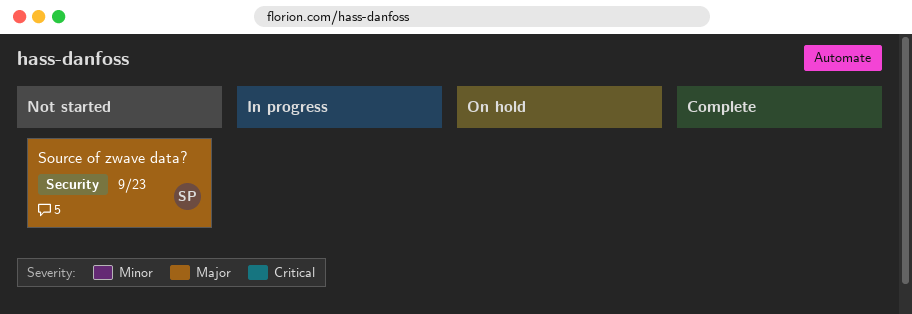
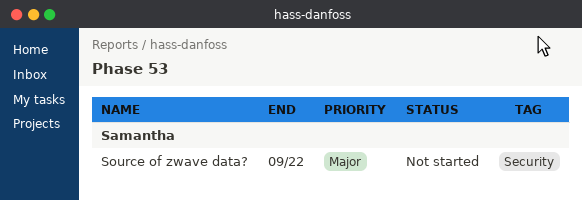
Source of zwave data?, due: Sep 23 -> Sep 22

